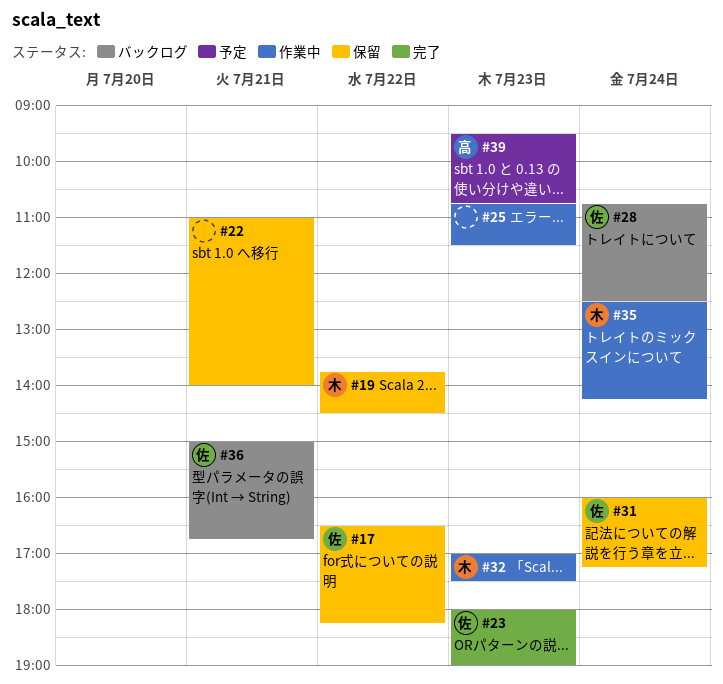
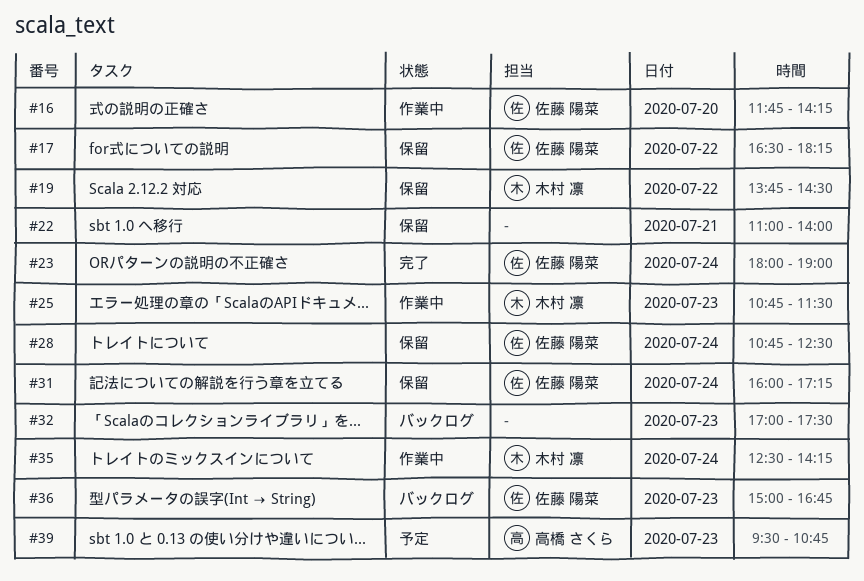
#16: none -> present
#23, day: Jul 23 -> Jul 24
#25, owner: none -> 木村 凛
#28, status: バックログ -> 保留
#32, status: 作業中 -> バックログ
#32, owner: 木村 凛 -> none
#36, day: Jul 21 -> Jul 23

